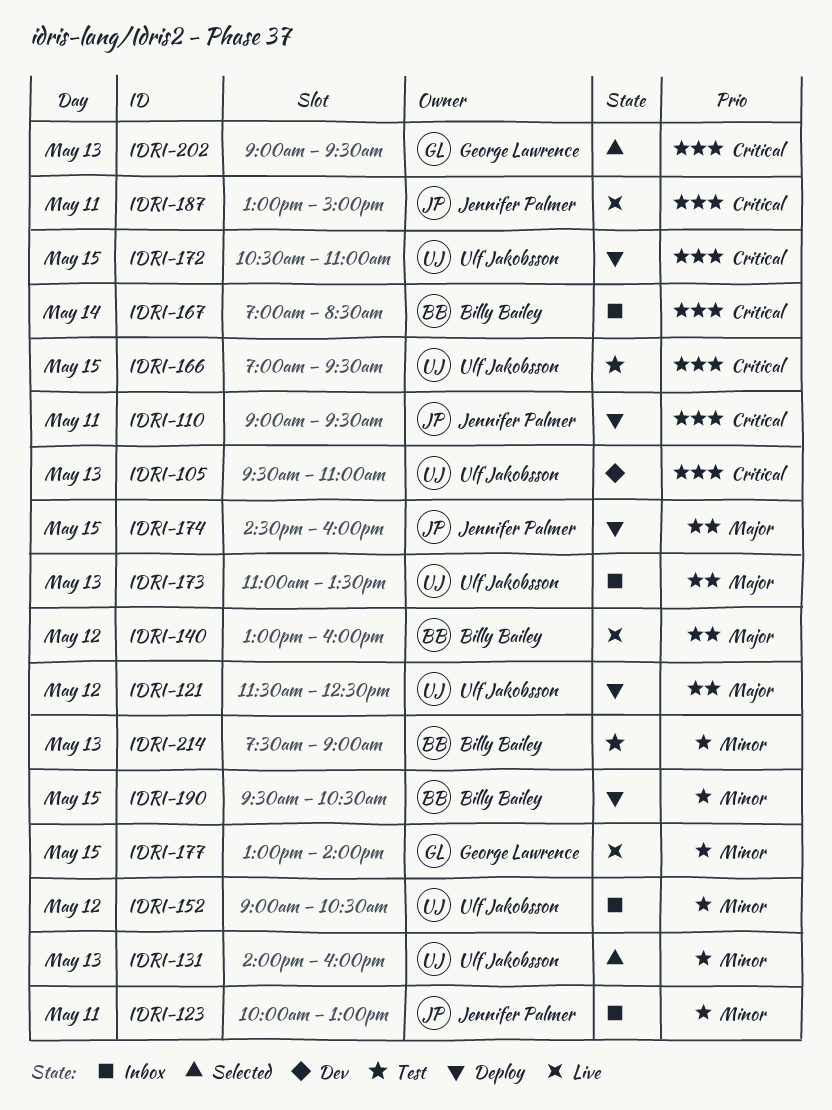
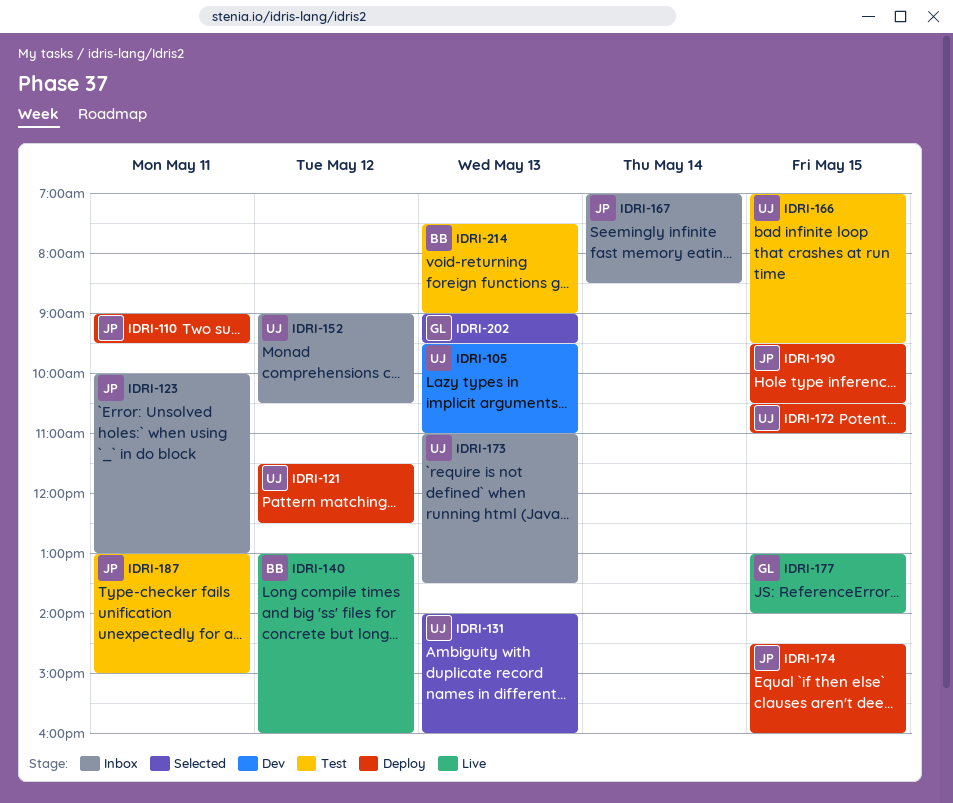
IDRI-167, owner: Billy Bailey -> Jennifer Palmer
IDRI-187, status: Live -> Test
IDRI-190, owner: Billy Bailey -> Jennifer Palmer

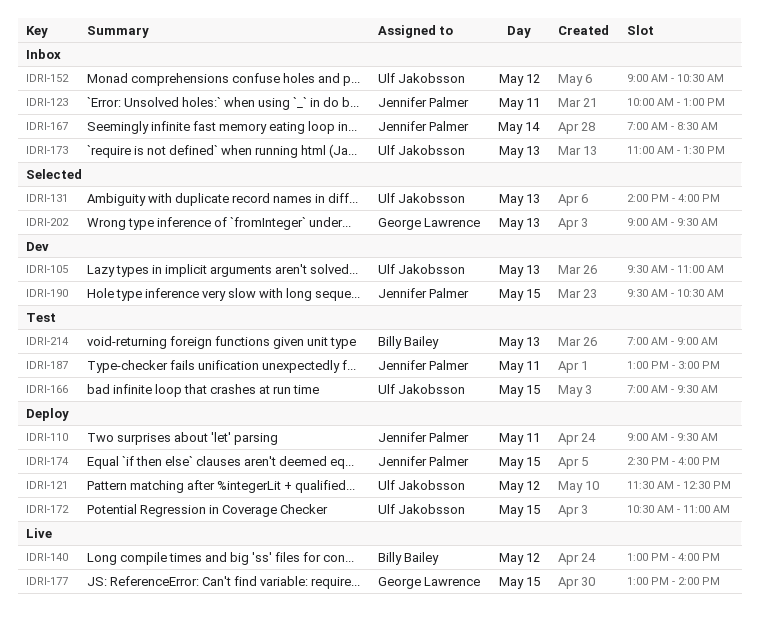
IDRI-190, status: Deploy -> Dev
IDRI-214, begins: 07:30 -> 07:00

